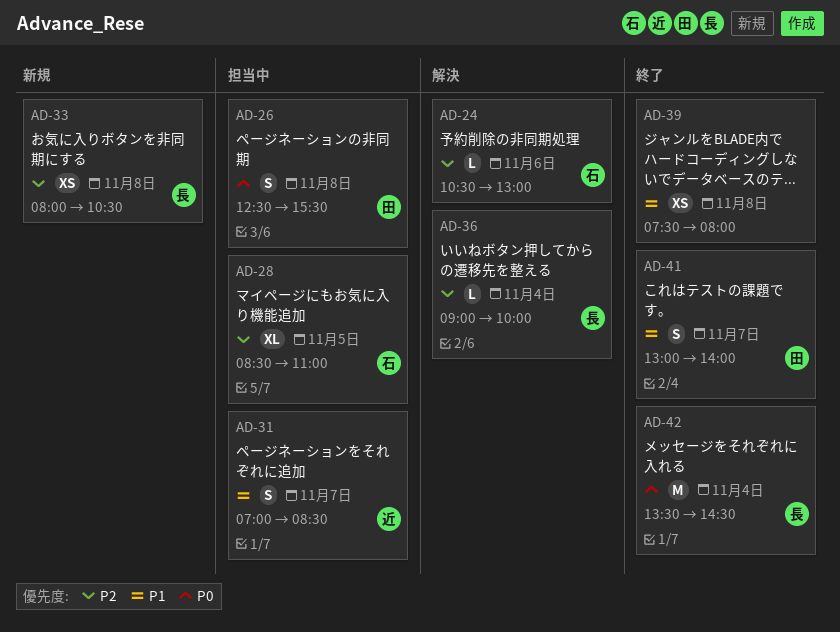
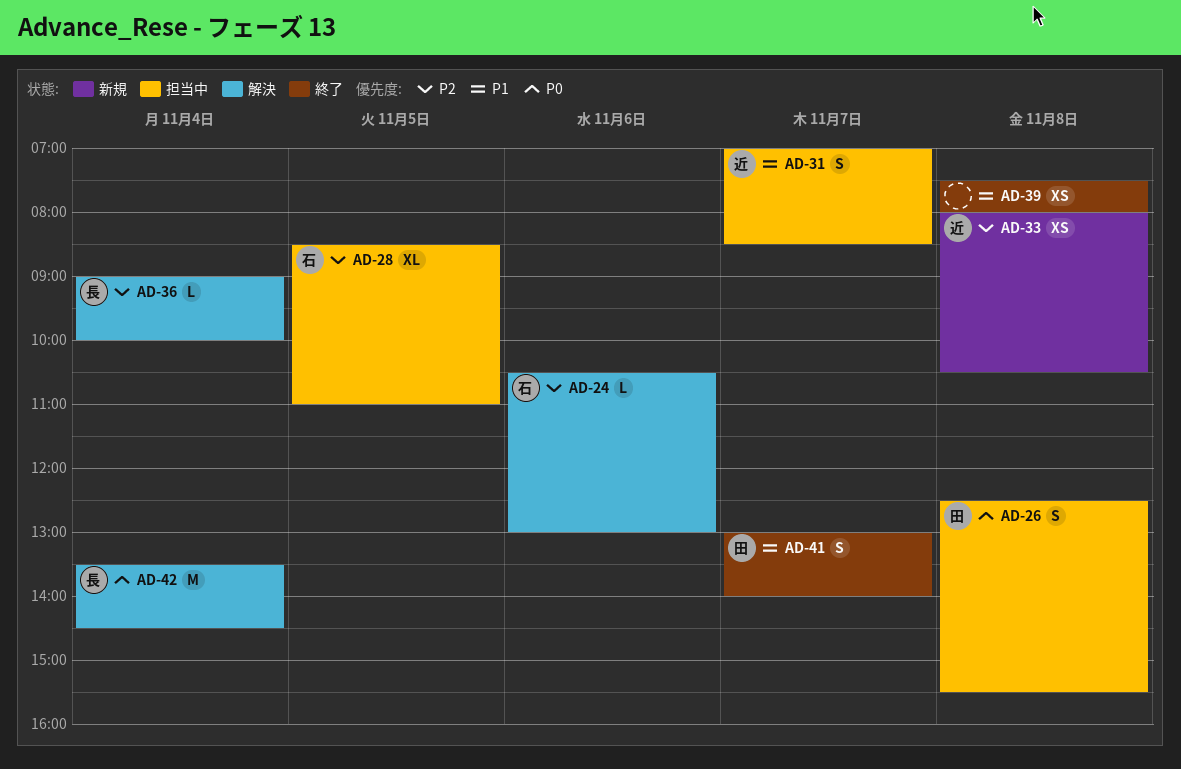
AD-33, owner: 長 -> 近
AD-42, status: 終了 -> 解決

